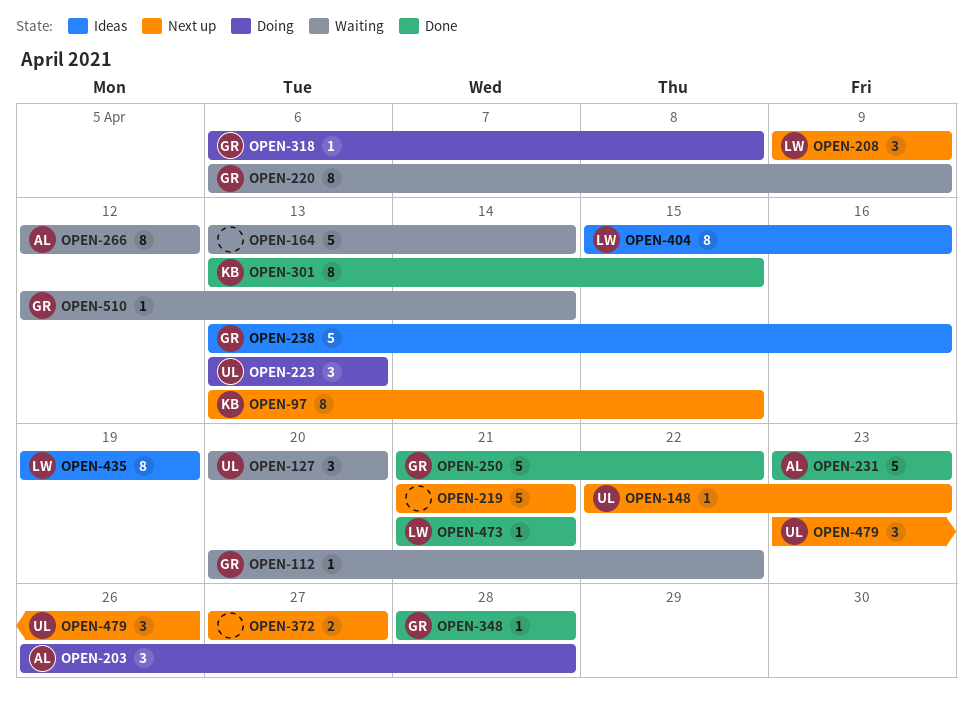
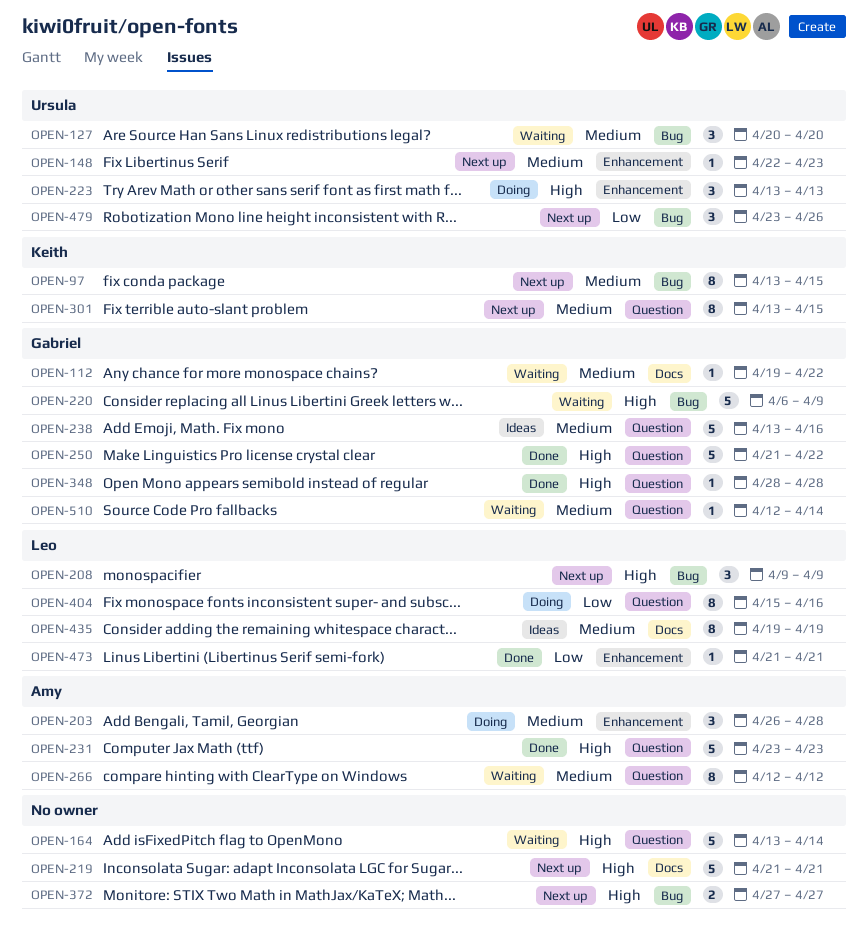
OPEN-112, start: Apr 20 -> Apr 19
OPEN-220, estimate: 8 -> 5
OPEN-301, status: Done -> Next up
OPEN-318: present -> none
OPEN-404, status: Ideas -> Doing

